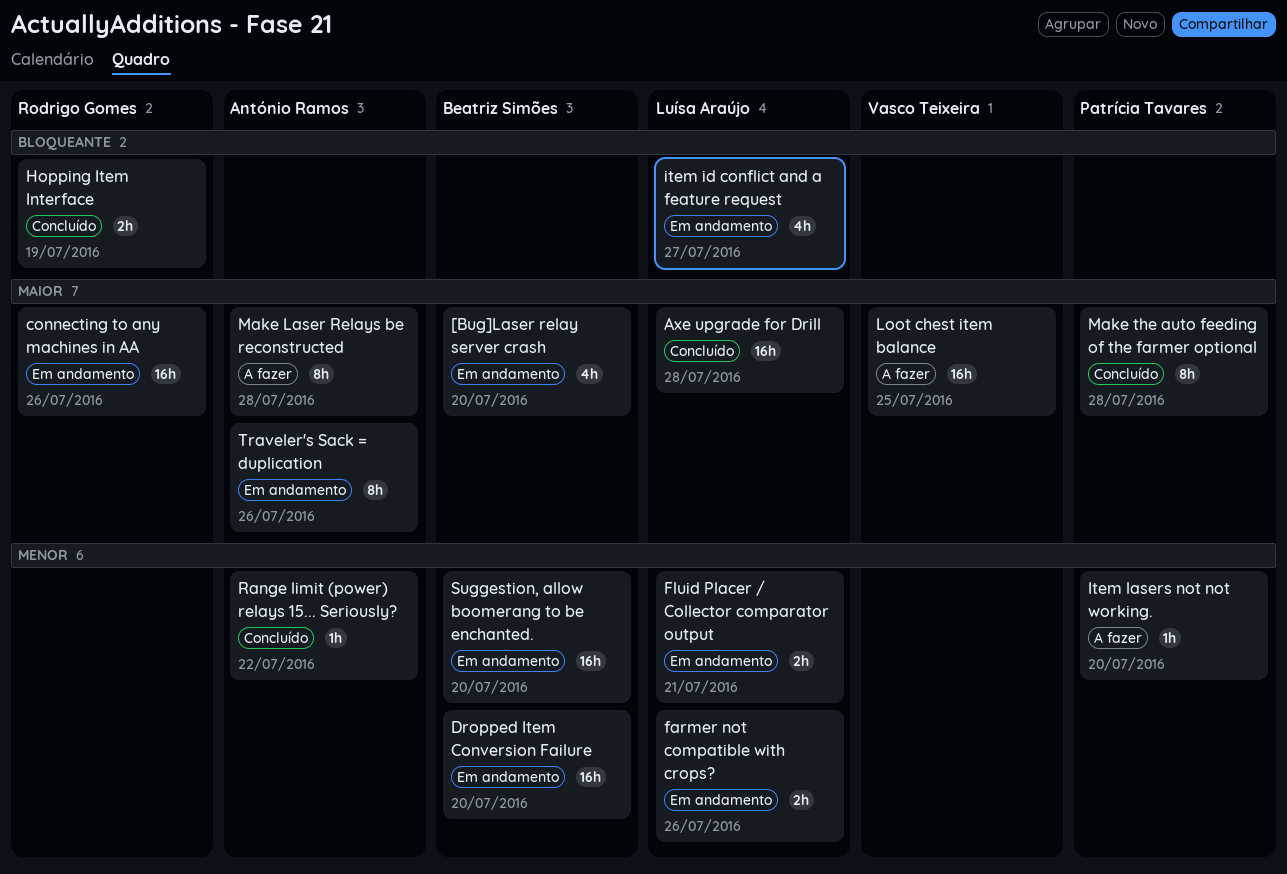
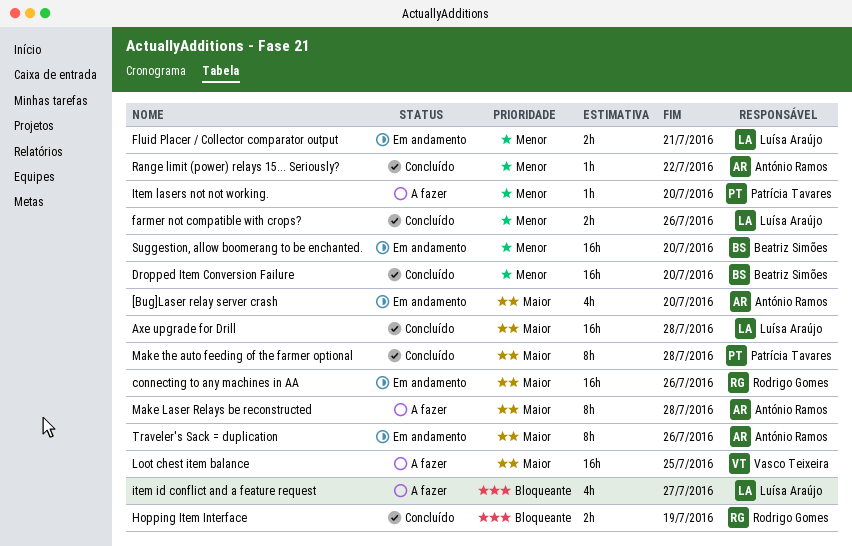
[Bug]Laser relay server crash, owner: Beatriz Simões -> António Ramos
Dropped Item Conversion Failure, status: Em andamento -> Concluído
farmer not compatible with crops?, status: Em andamento -> Concluído
item id conflict and a feature request, status: Em andamento -> A fazer

